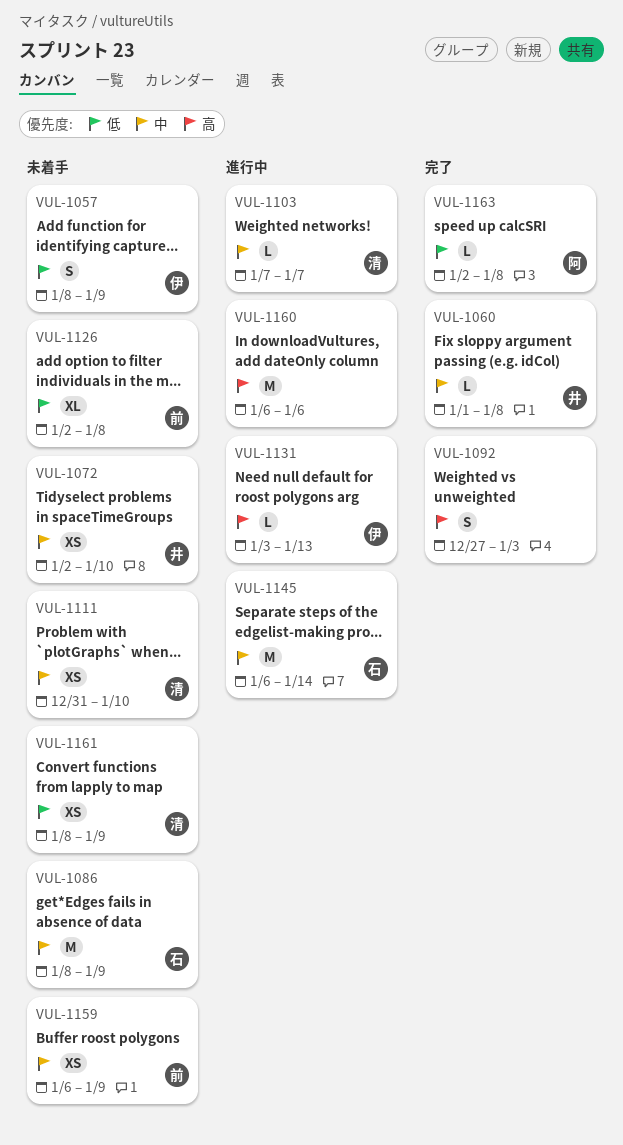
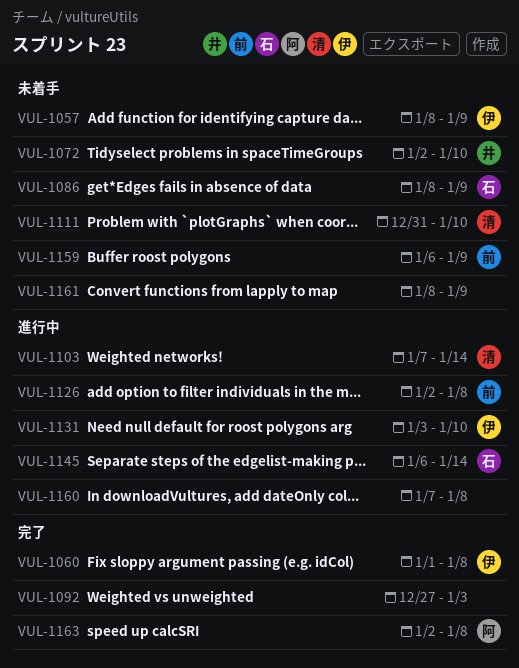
VUL-1060, owner: 井 -> 伊
VUL-1103, due: Jan 7 -> Jan 14
VUL-1126, status: 未着手 -> 進行中
VUL-1131, due: Jan 13 -> Jan 10
VUL-1160, start: Jan 6 -> Jan 7
VUL-1160, due: Jan 6 -> Jan 8
VUL-1161, owner: 清 -> none

